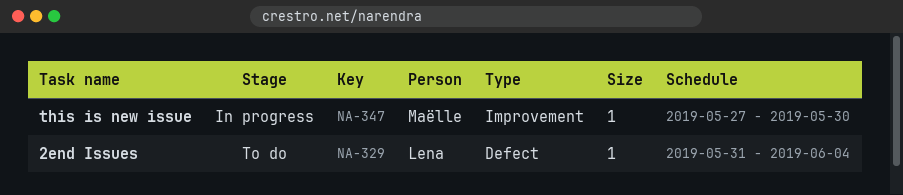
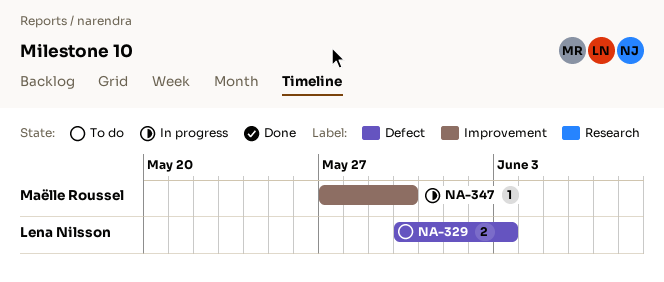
NA-329, estimate: 1 -> 2
NA-329, start: May 31 -> May 30
NA-329, due: Jun 4 -> Jun 3

